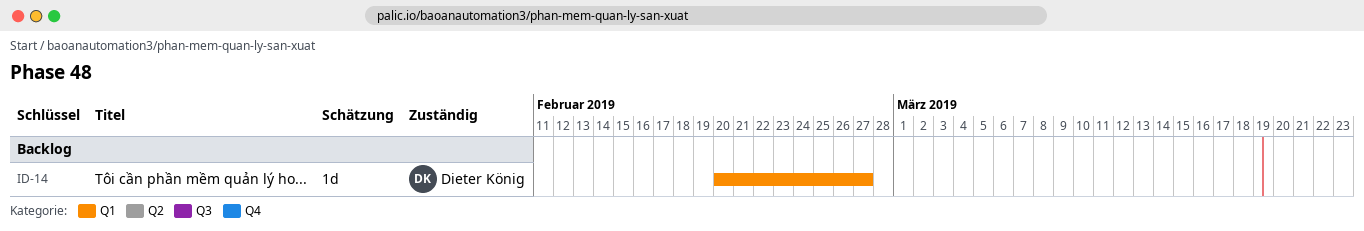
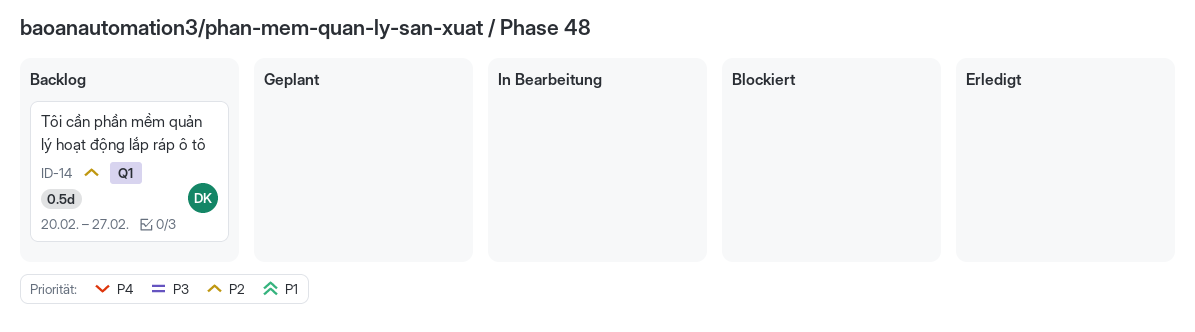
ID-14, estimate: 1d -> 0.5d

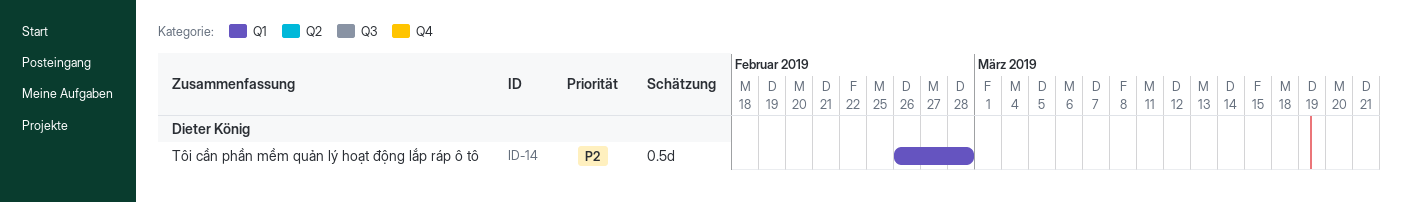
ID-14, start: Feb 20 -> Feb 26
ID-14, due: Feb 27 -> Feb 28

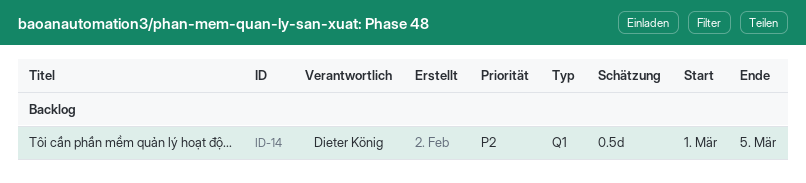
ID-14, start: Feb 26 -> Mar 1
ID-14, due: Feb 28 -> Mar 5

